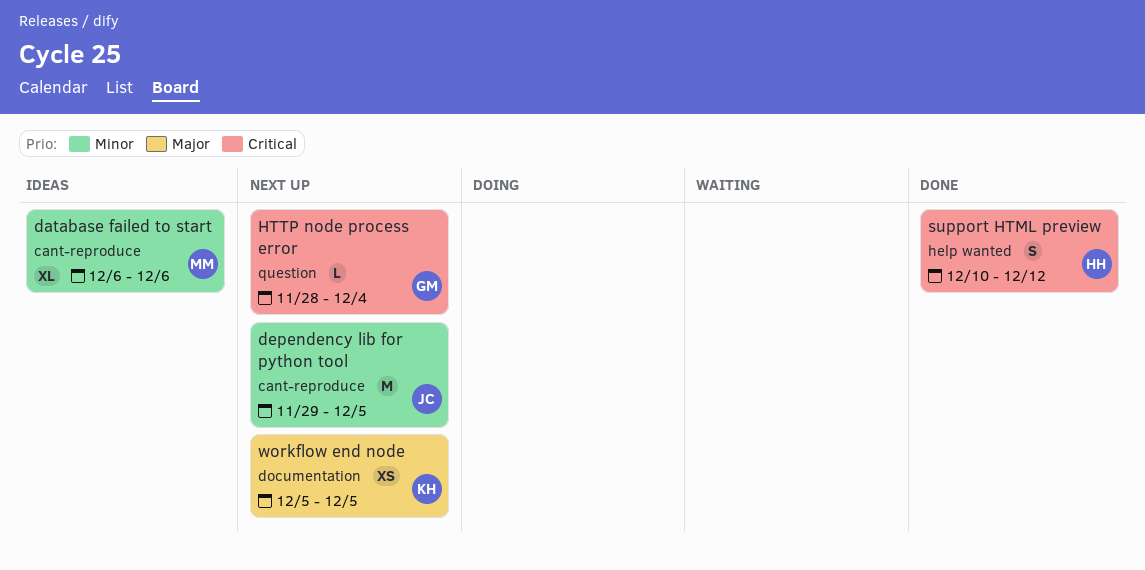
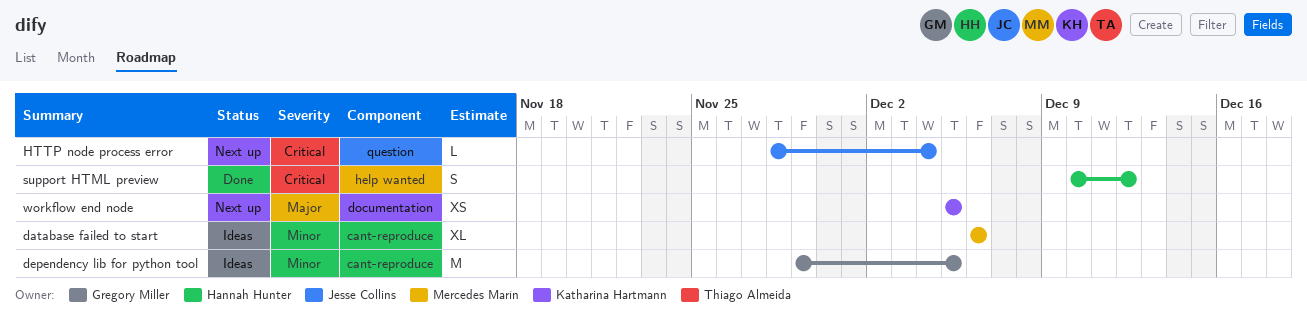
dependency lib for python tool, status: Next up -> Ideas
dependency lib for python tool, owner: Jesse Collins -> Gregory Miller
HTTP node process error, owner: Gregory Miller -> Jesse Collins

